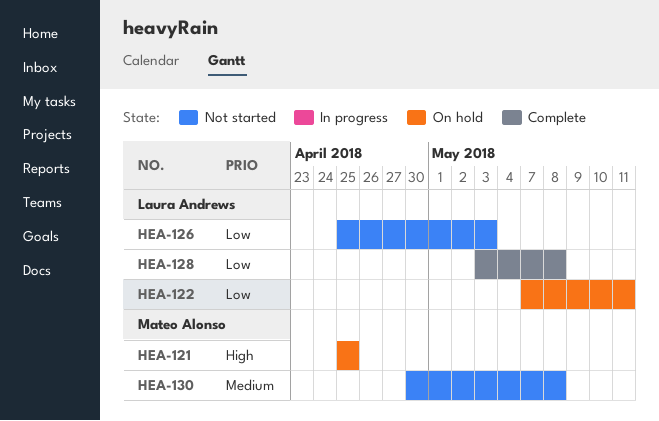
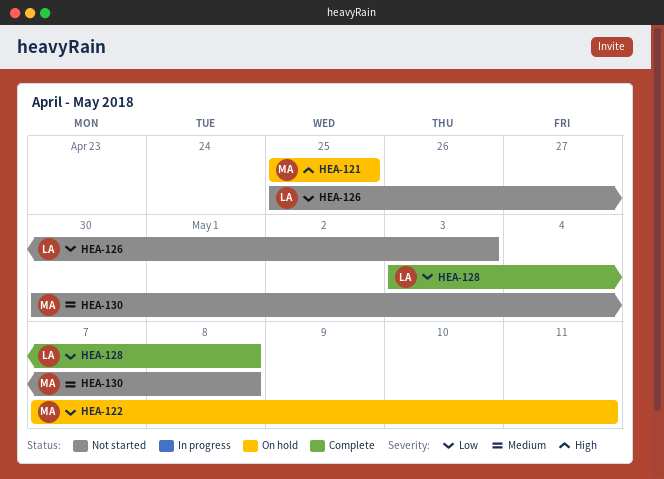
HEA-122, owner: Laura Andrews -> Mateo Alonso

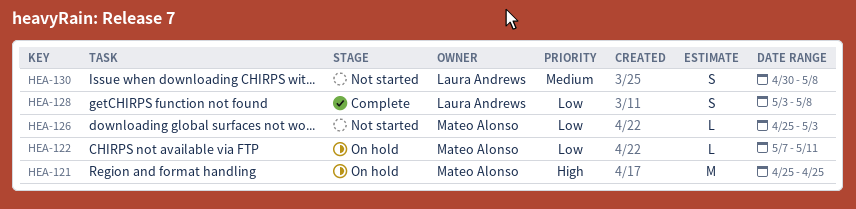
HEA-126, owner: Laura Andrews -> Mateo Alonso
HEA-130, owner: Mateo Alonso -> Laura Andrews

